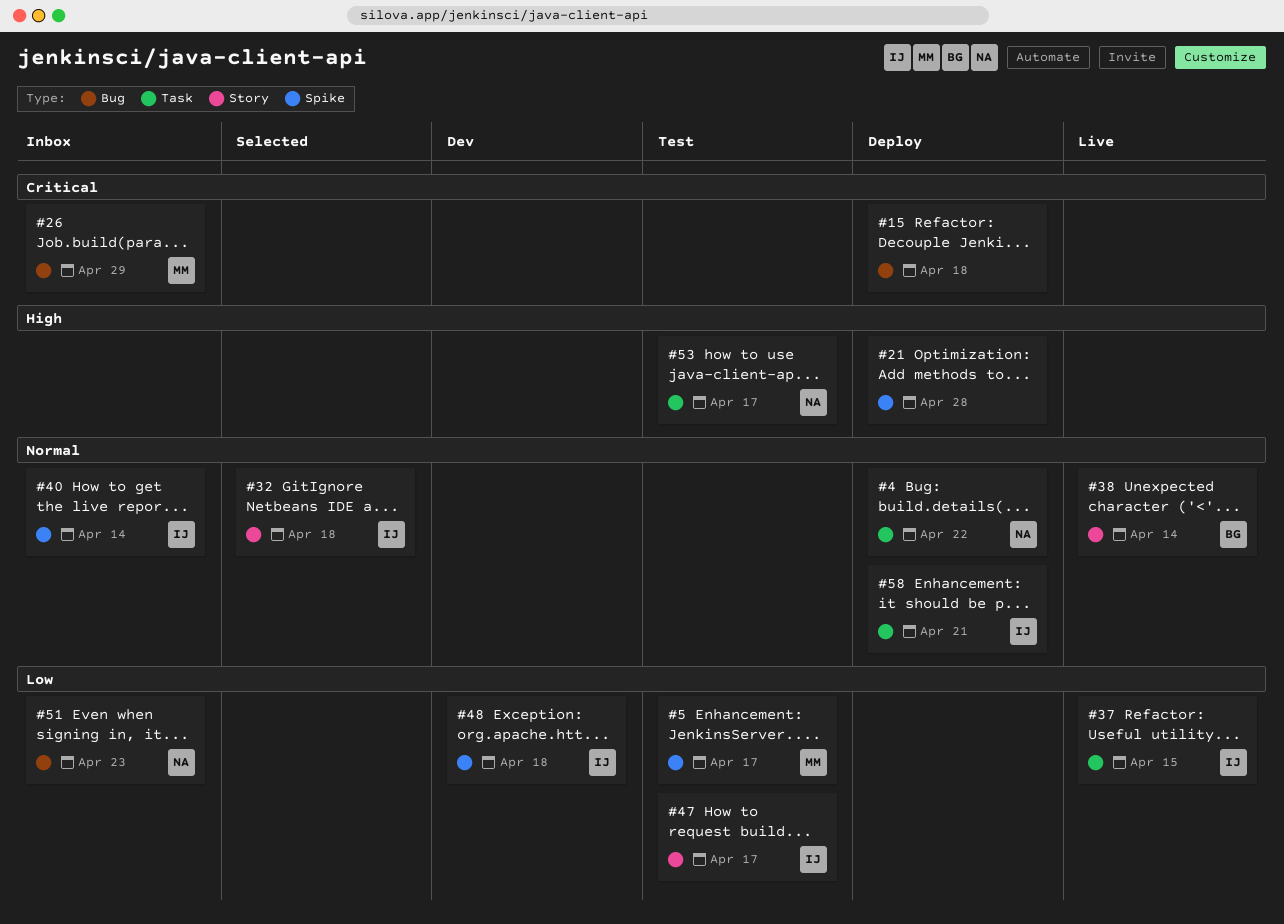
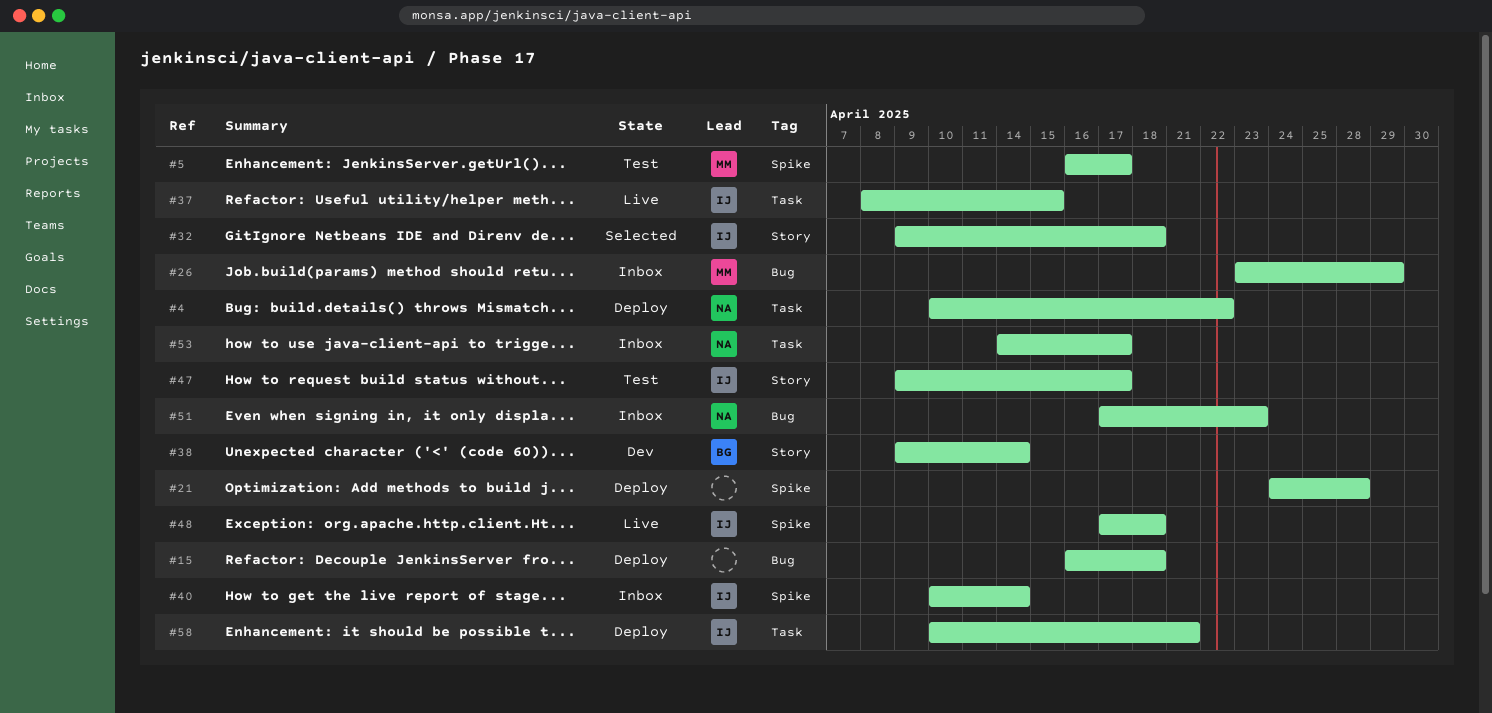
#38, status: Live -> Dev
#48, status: Dev -> Live
#53, status: Test -> Inbox

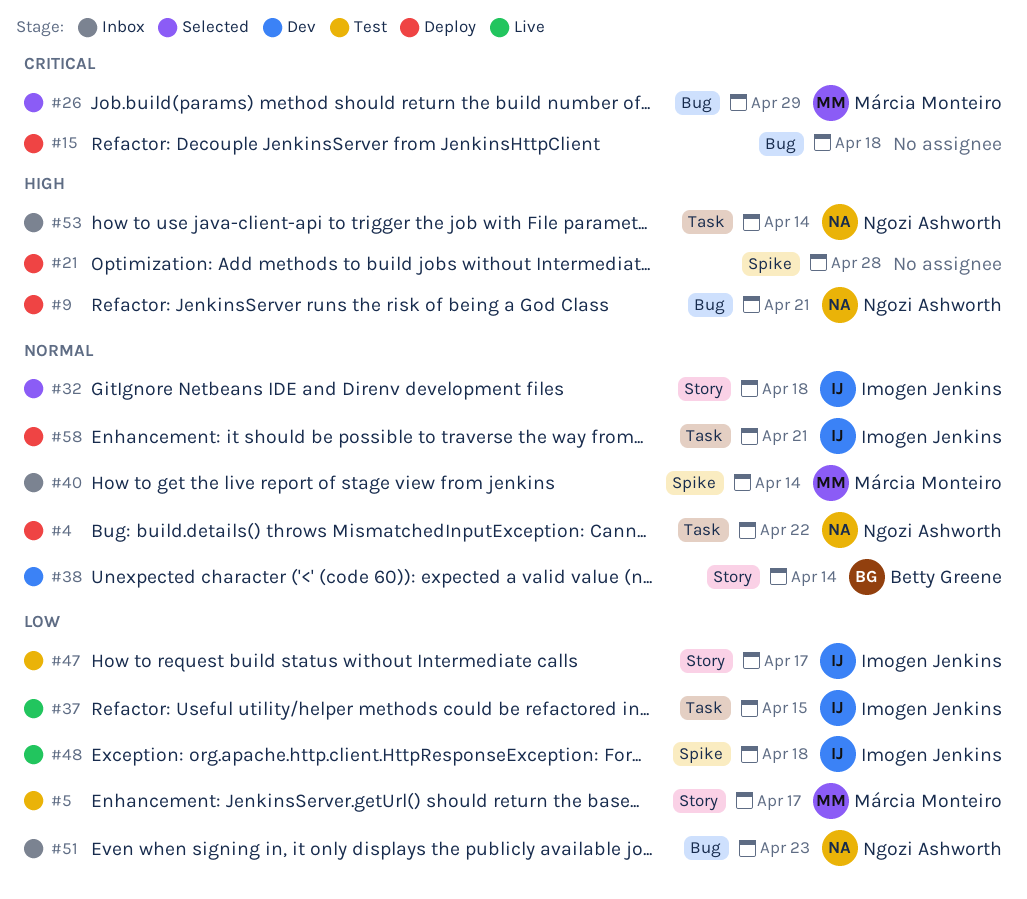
#5, label: Spike -> Story
#9: none -> present
#26, status: Inbox -> Selected
#40, owner: Imogen Jenkins -> Márcia Monteiro
#53, due: Apr 17 -> Apr 14

